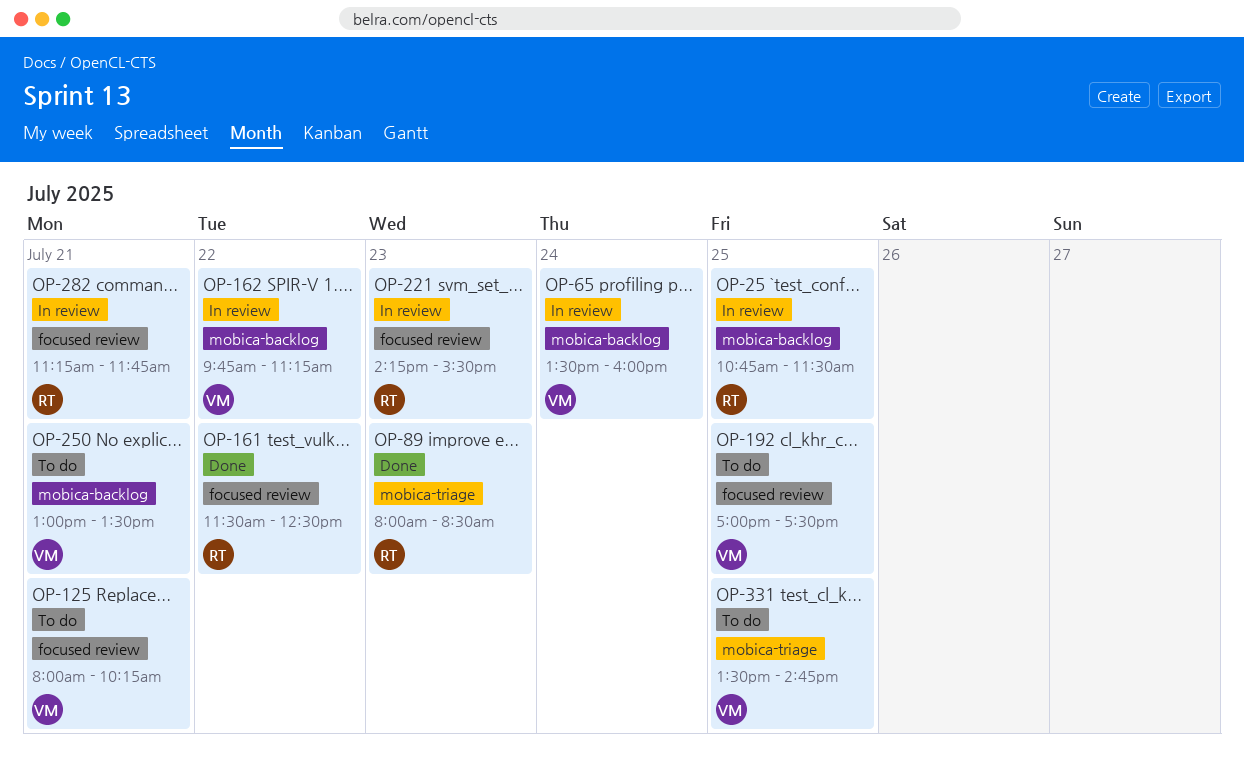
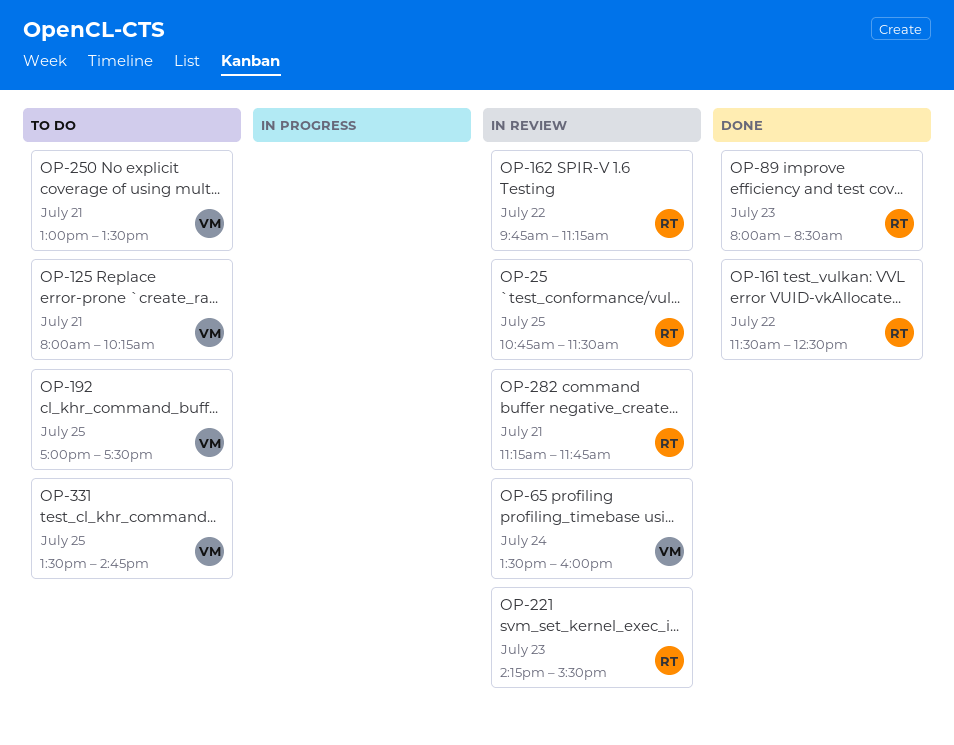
OP-162, owner: VM -> RT

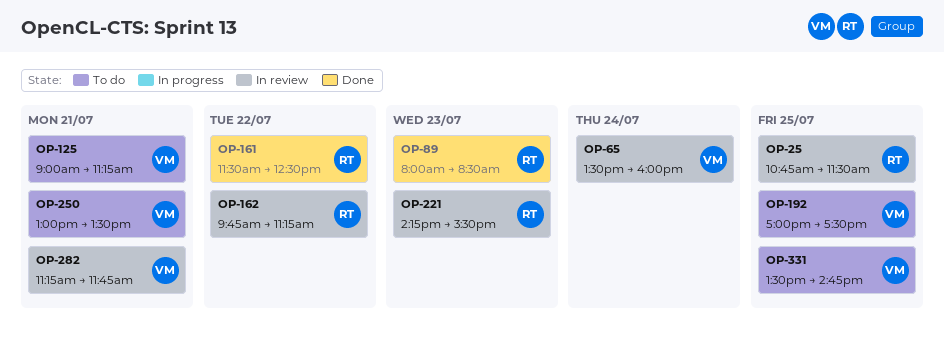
OP-125, begins: 08:00 -> 09:00
OP-125, ends: 10:15 -> 11:15
OP-282, owner: RT -> VM

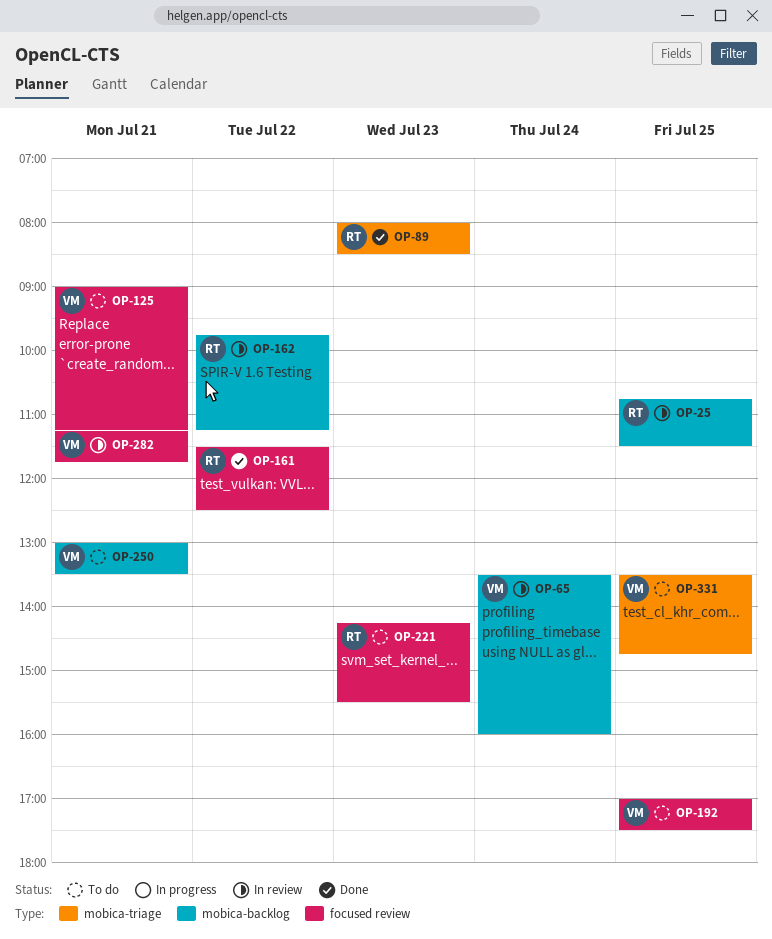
OP-221, status: In review -> To do

